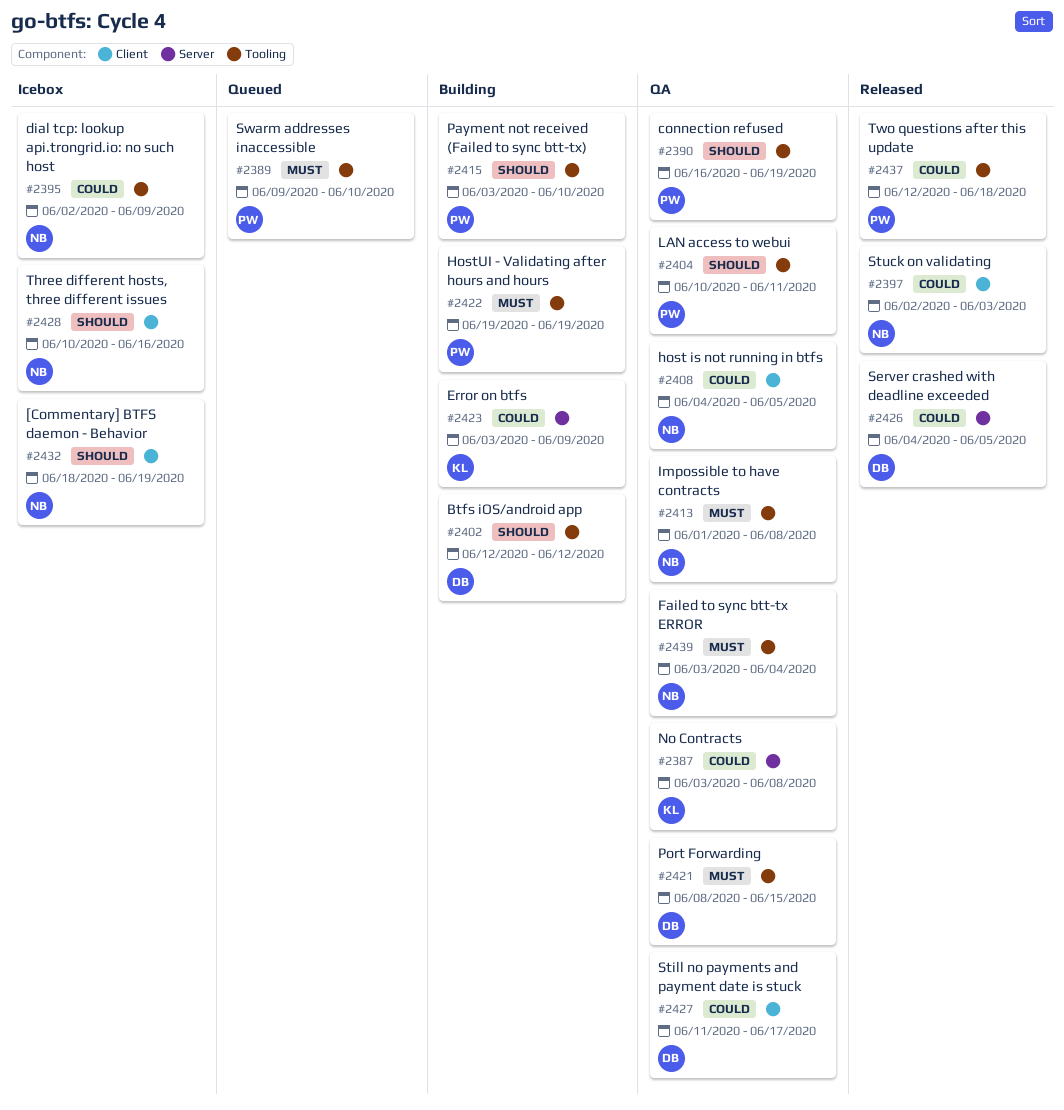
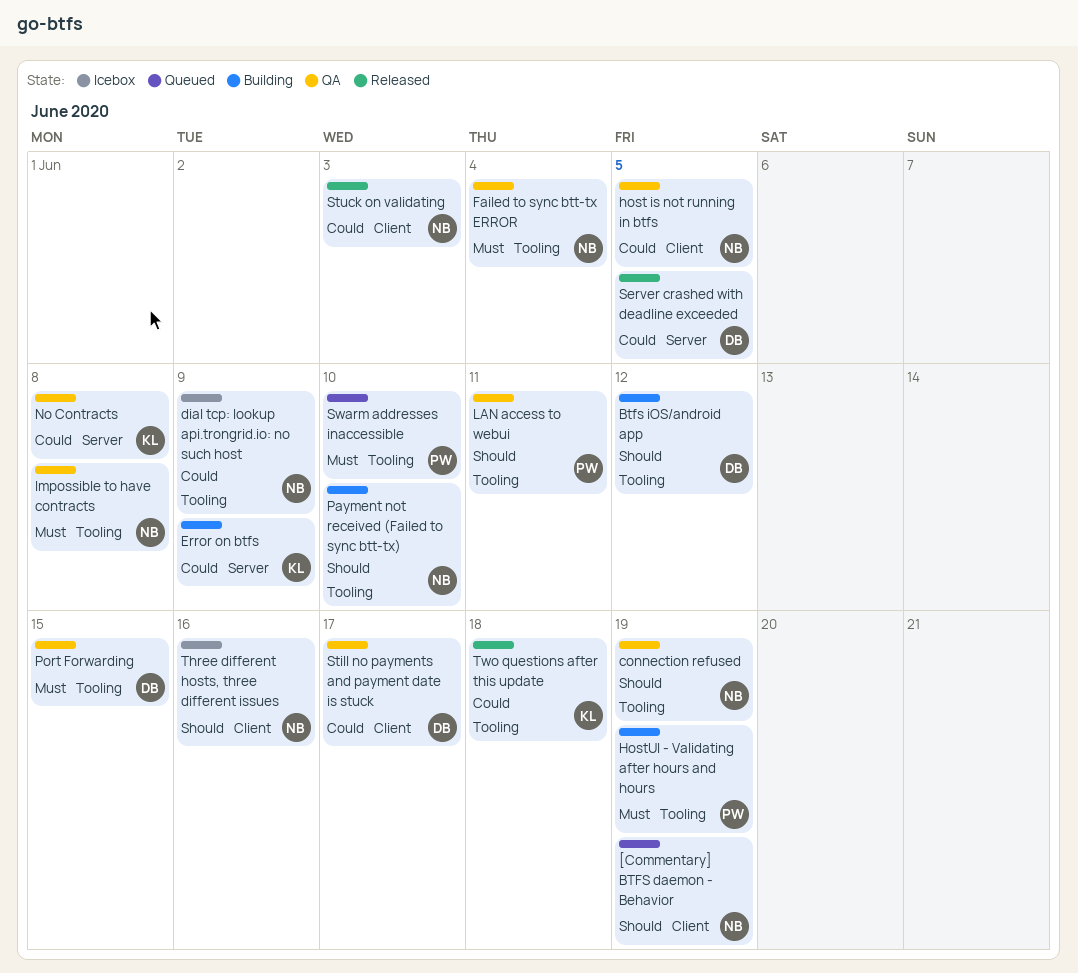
[Commentary] BTFS daemon - Behavior, status: Icebox -> Queued
connection refused, owner: PW -> NB
Payment not received (Failed to sync btt-tx), owner: PW -> NB
Two questions after this update, owner: PW -> KL

